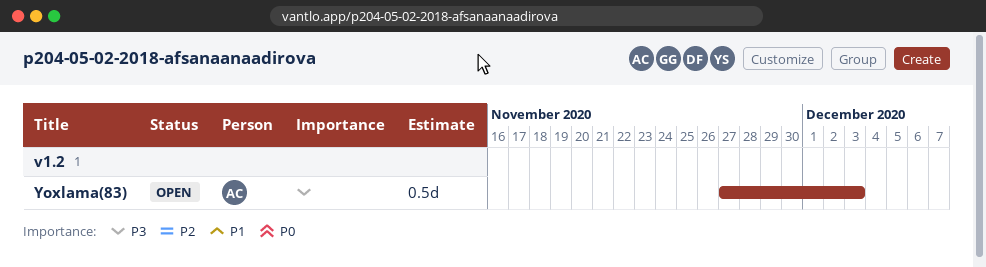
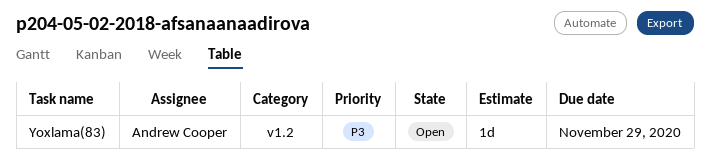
Yoxlama(83), estimate: 0.5d -> 1d
Yoxlama(83), due: Dec 3 -> Nov 29

